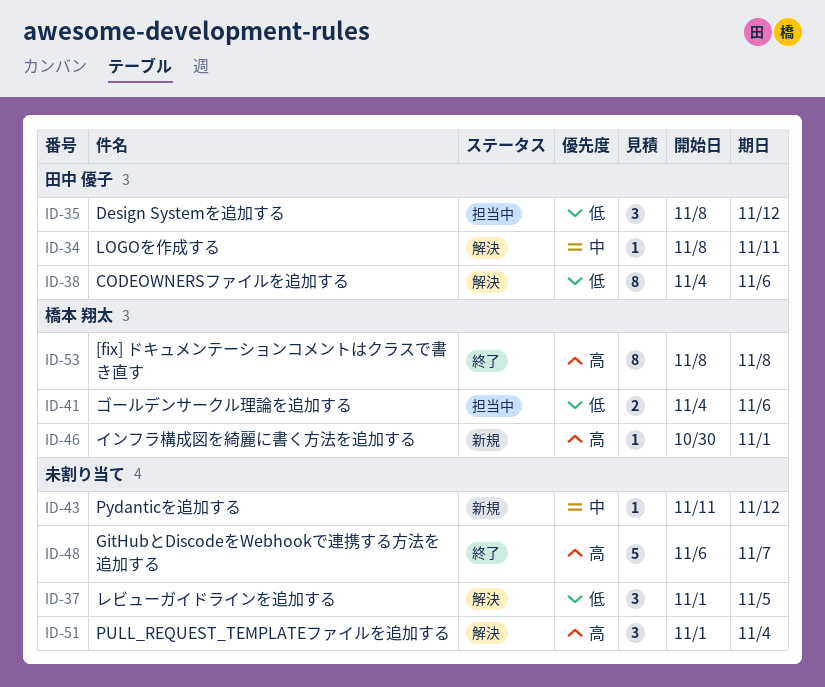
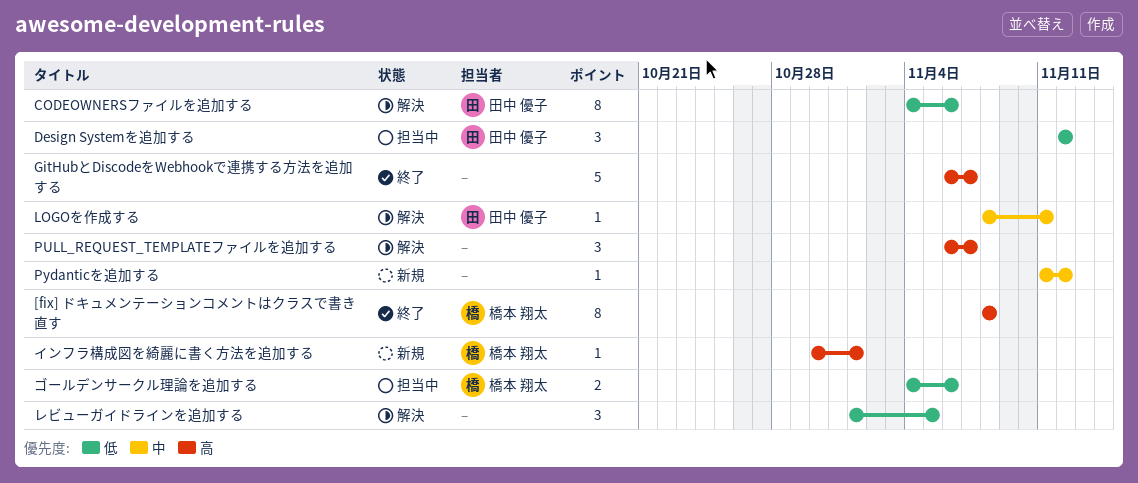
Design Systemを追加する, start: Nov 8 -> Nov 12
PULL_REQUEST_TEMPLATEファイルを追加する, start: Nov 1 -> Nov 6
PULL_REQUEST_TEMPLATEファイルを追加する, due: Nov 4 -> Nov 7

